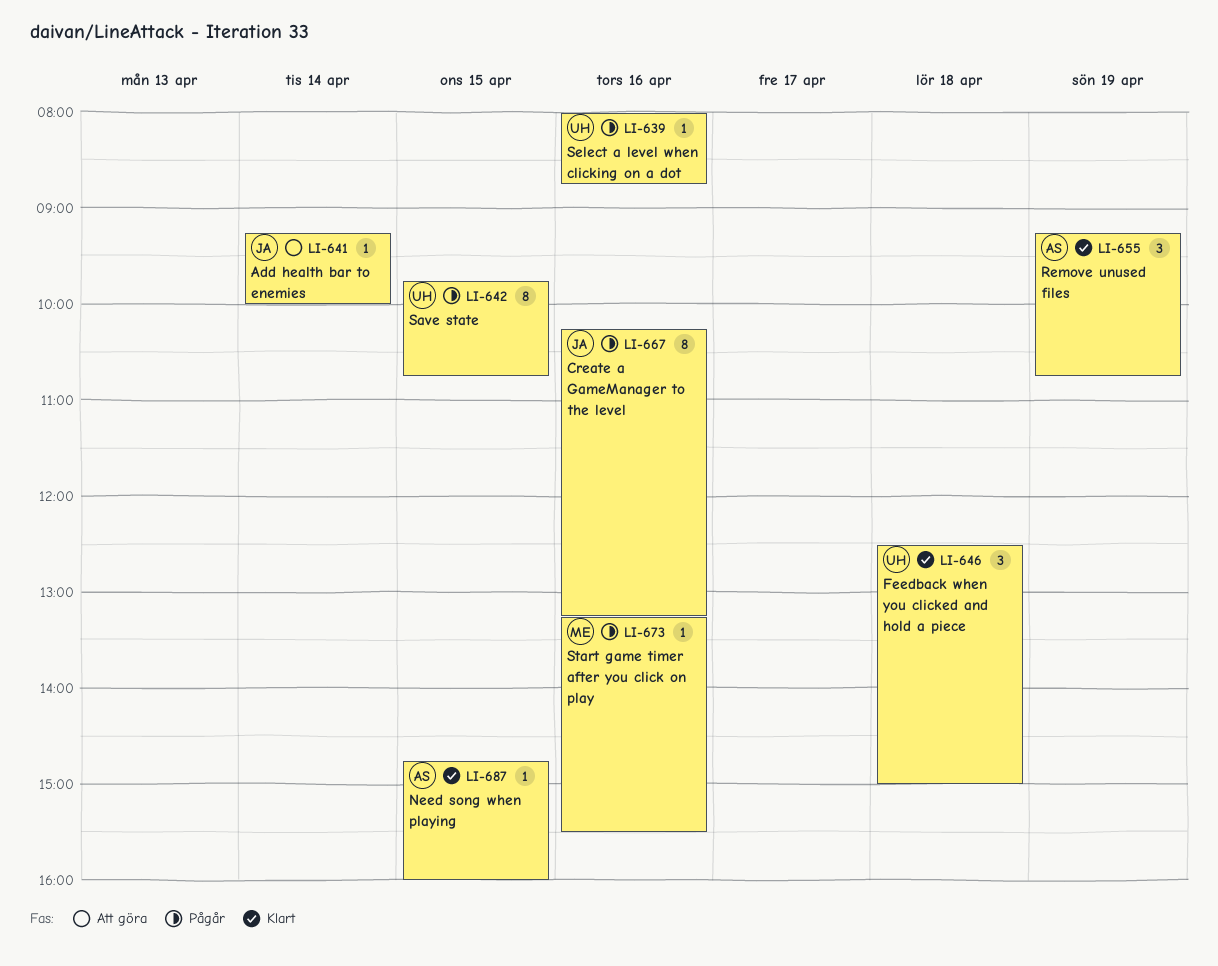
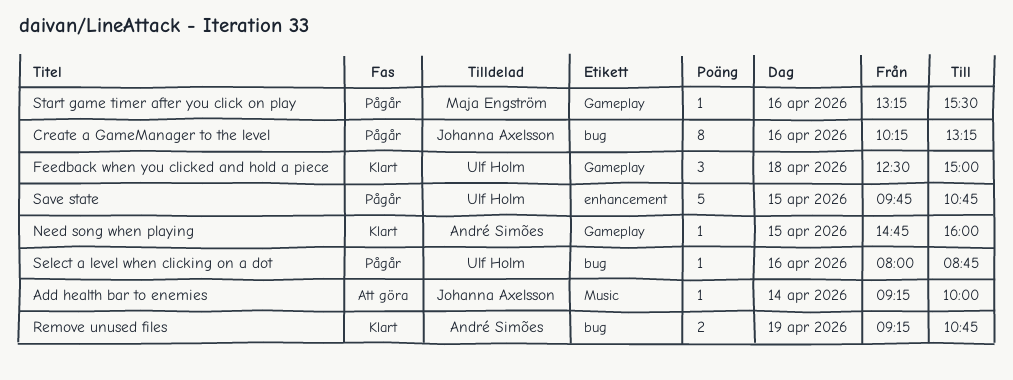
Remove unused files, estimate: 3 -> 2
Save state, estimate: 8 -> 5

